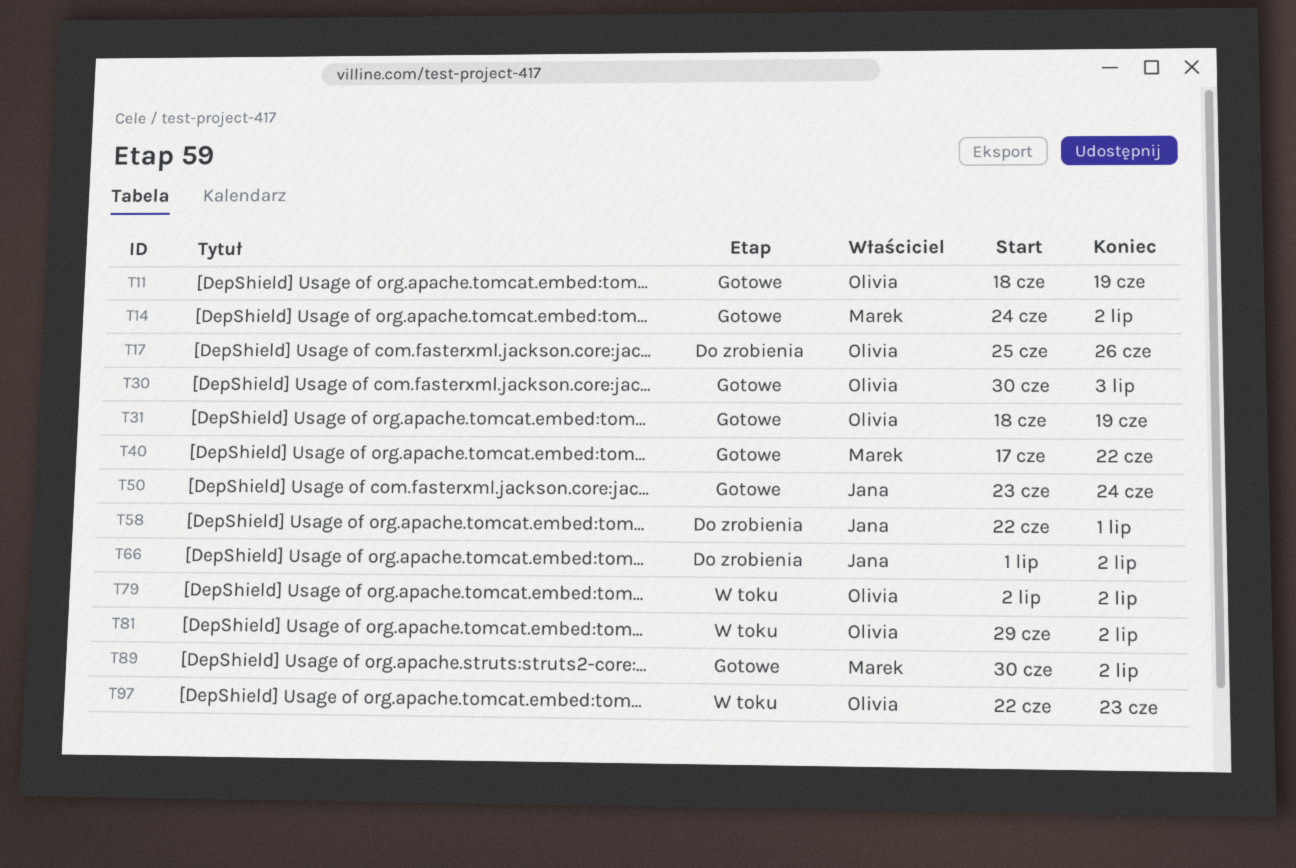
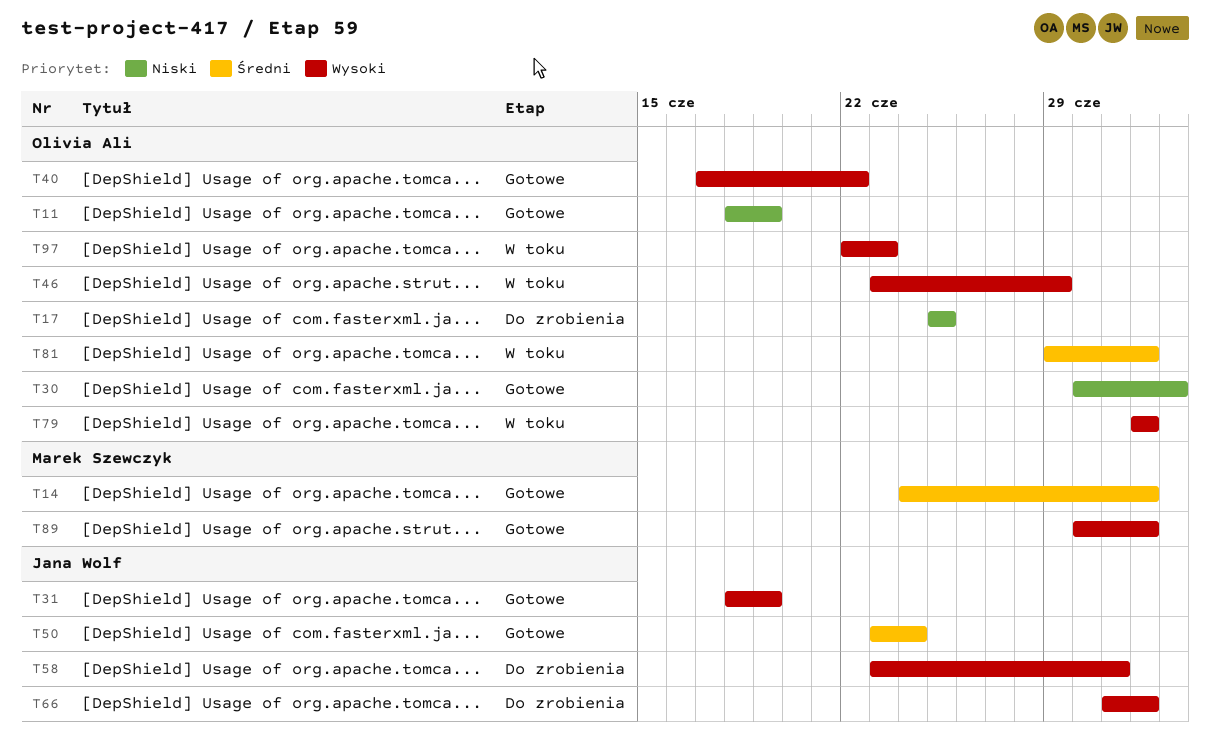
T17, due: Jun 26 -> Jun 25
T31, owner: Olivia Ali -> Jana Wolf
T40, owner: Marek Szewczyk -> Olivia Ali
T46: none -> present
T58, start: Jun 22 -> Jun 23

